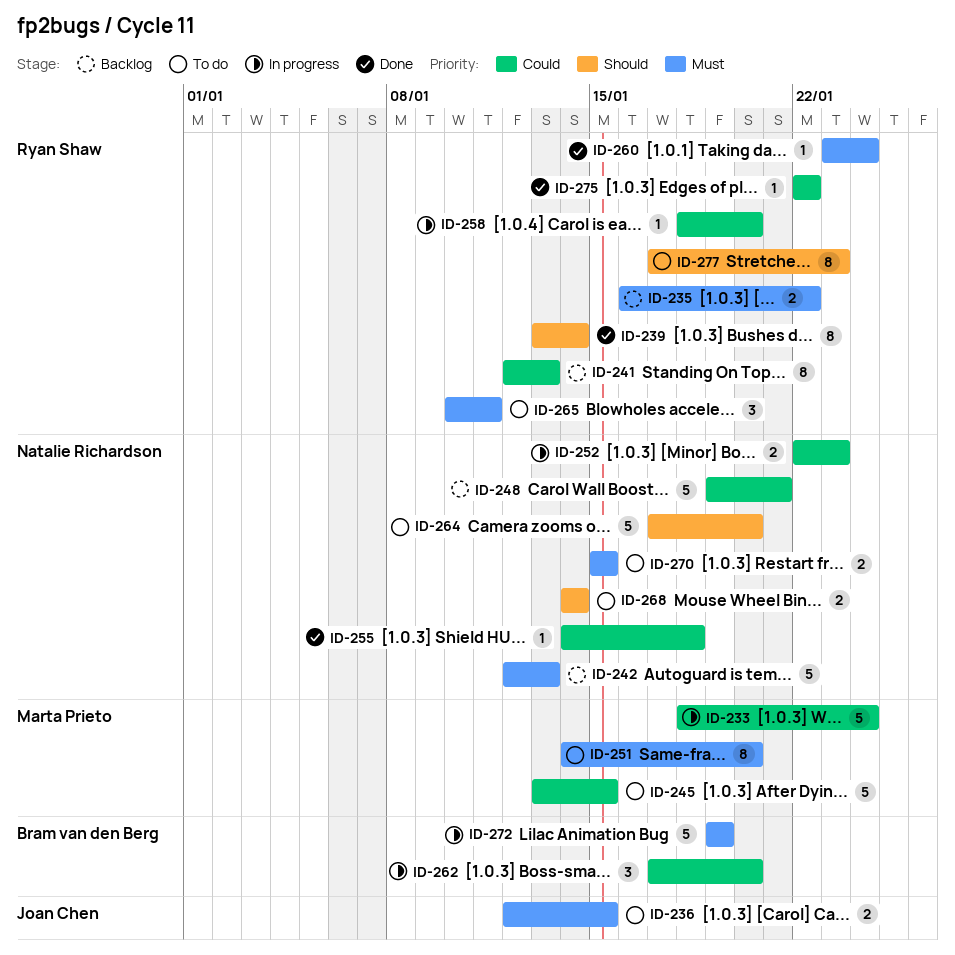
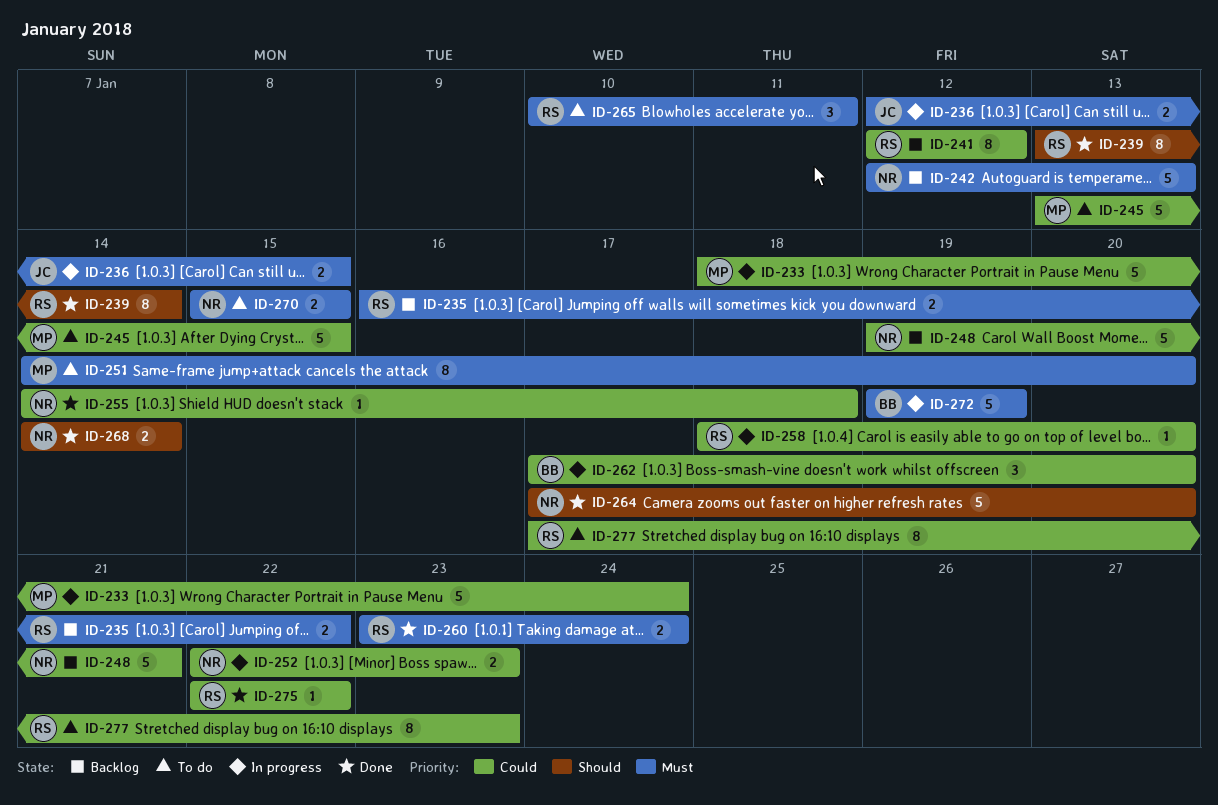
ID-236, status: To do -> In progress
ID-241, due: Jan 13 -> Jan 12
ID-260, estimate: 1 -> 2
ID-264, status: To do -> Done
ID-268, status: To do -> Done
ID-277, priority: Should -> Could

